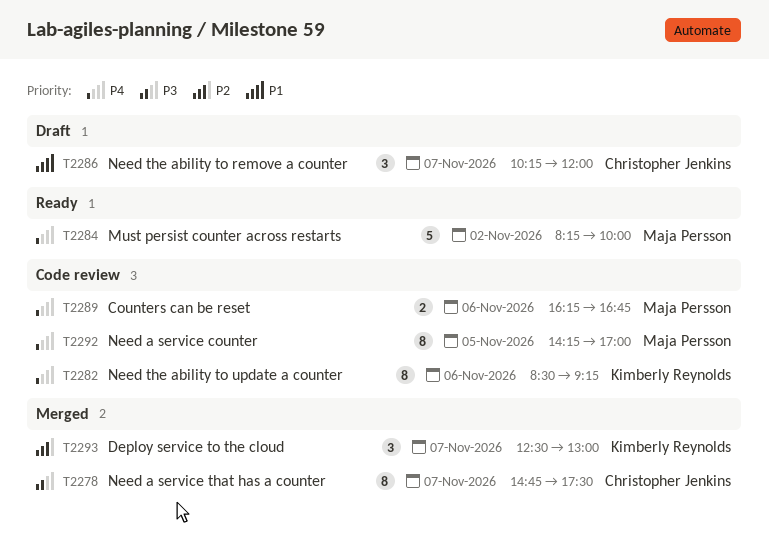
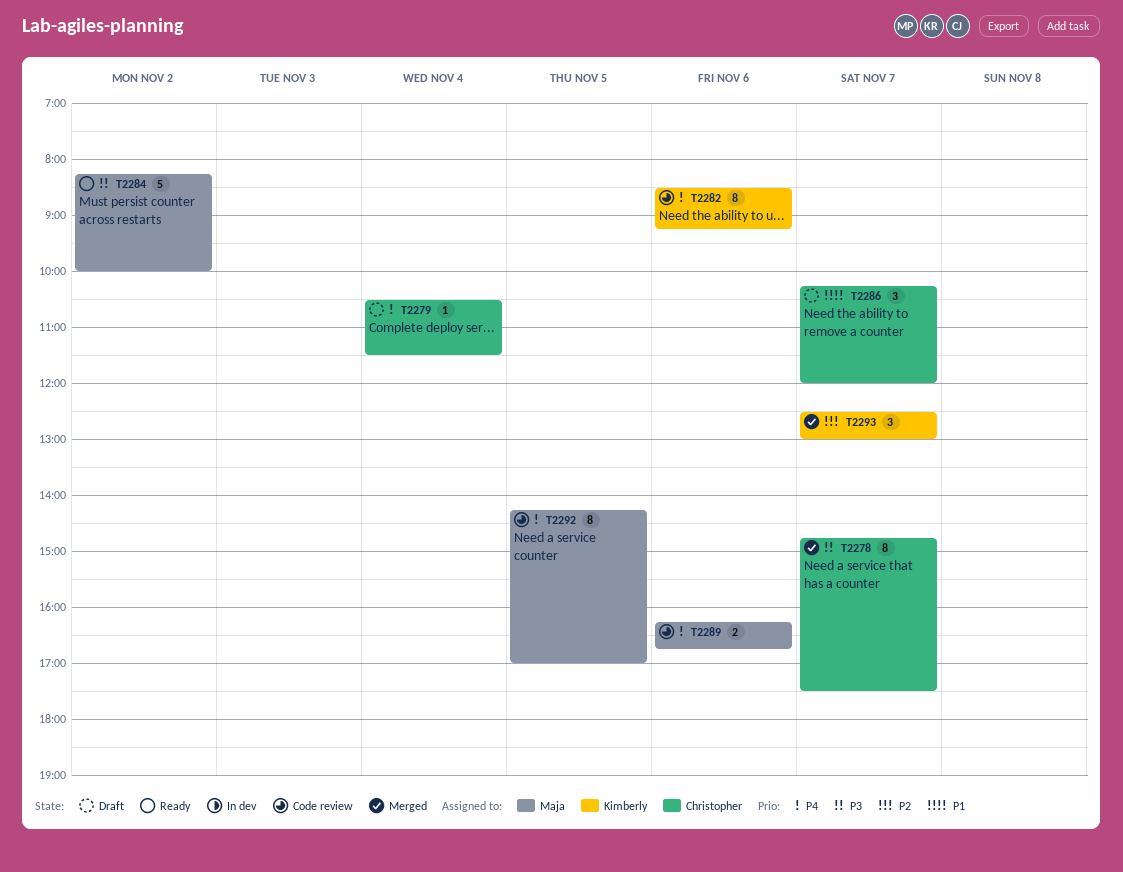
T2279: none -> present
T2284, priority: P4 -> P3

